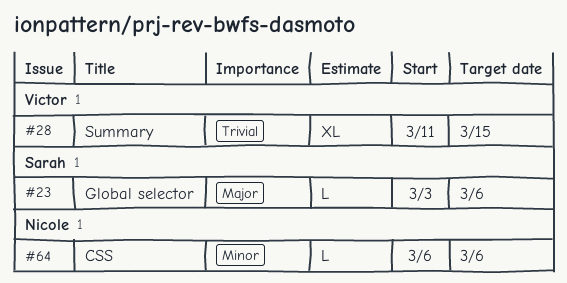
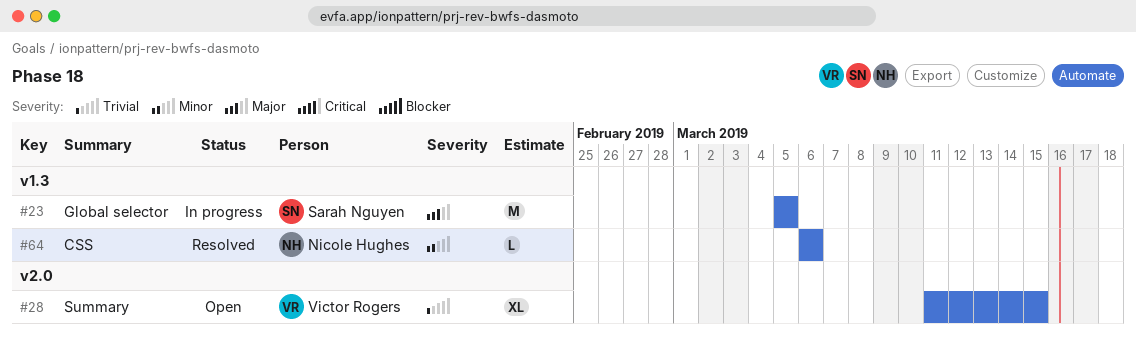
#23, estimate: L -> M
#23, start: Mar 3 -> Mar 5
#23, due: Mar 6 -> Mar 5

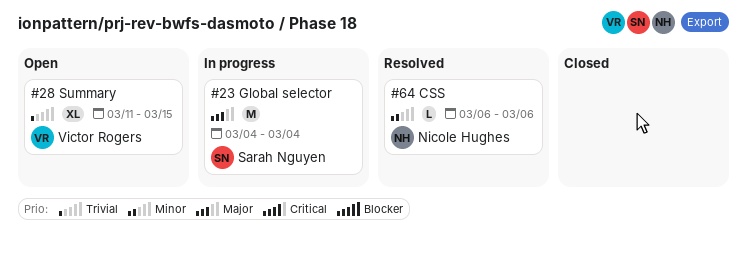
#23, start: Mar 5 -> Mar 4
#23, due: Mar 5 -> Mar 4

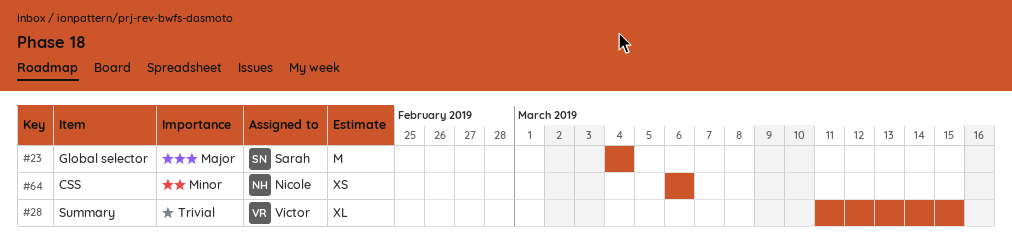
#64, estimate: L -> XS

